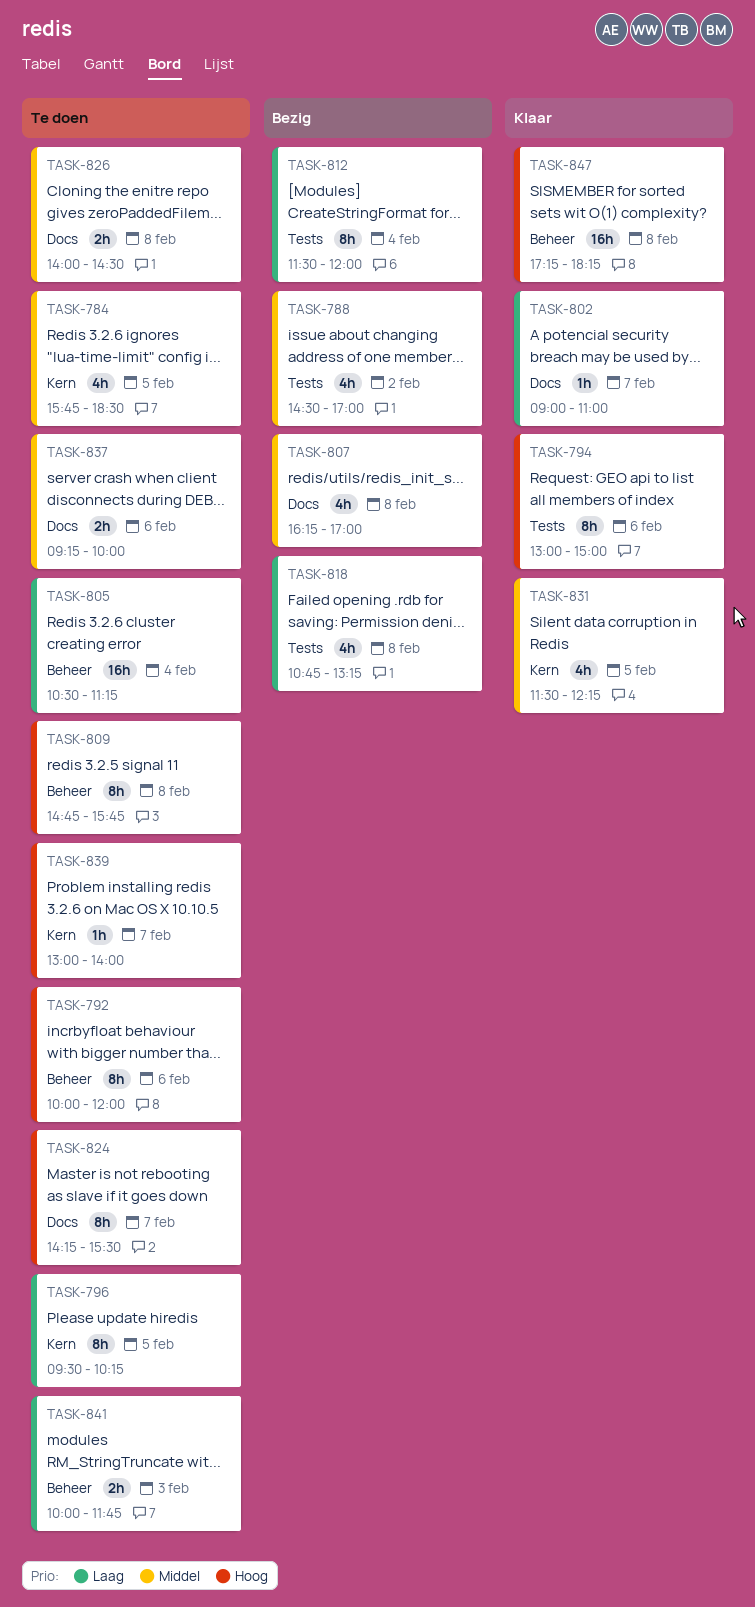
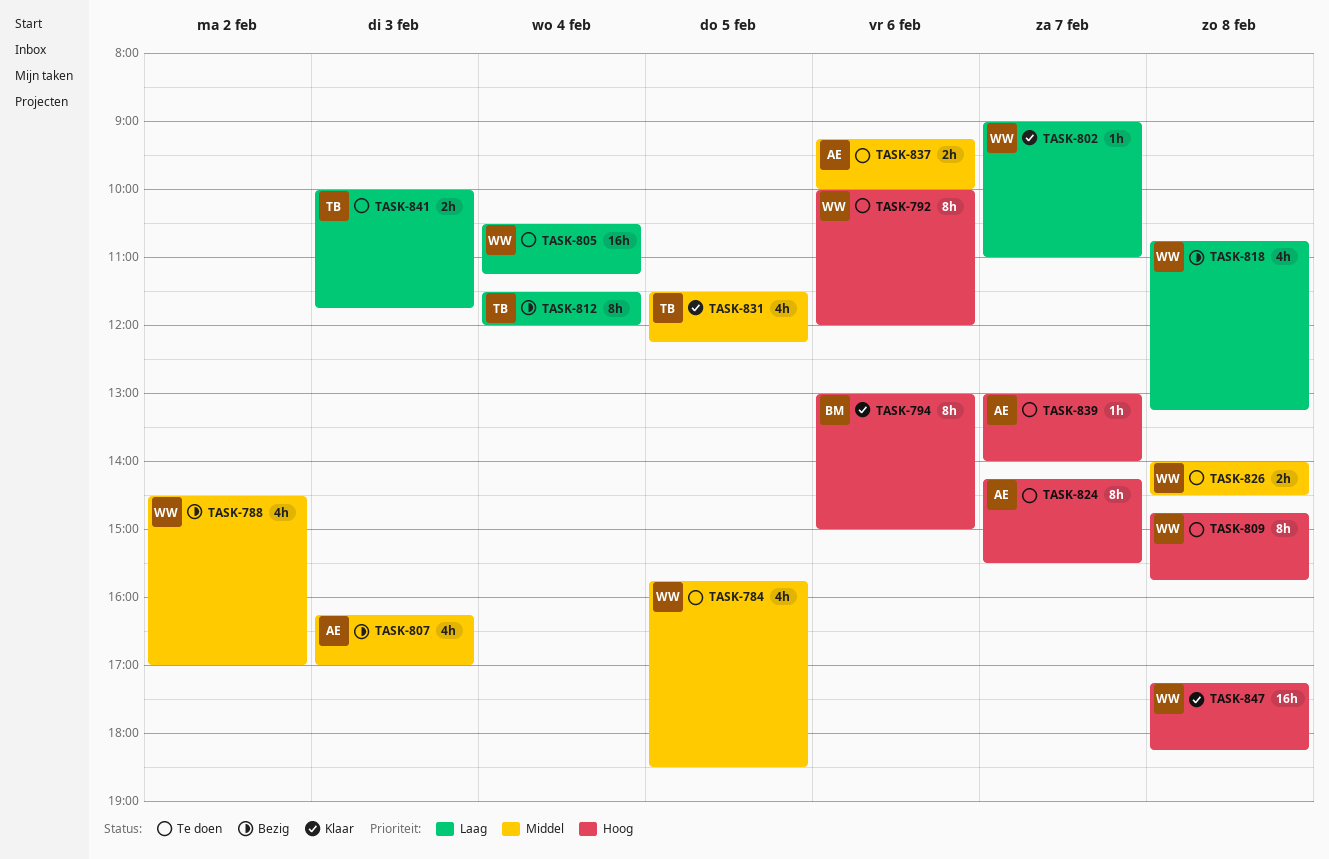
TASK-796: present -> none
TASK-807, day: Feb 8 -> Feb 3

